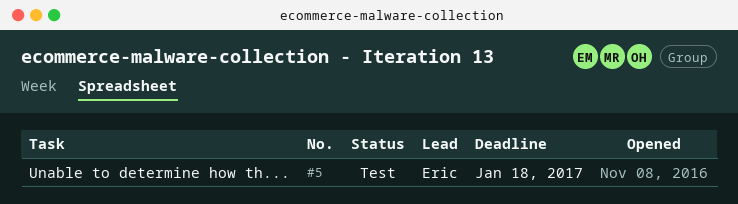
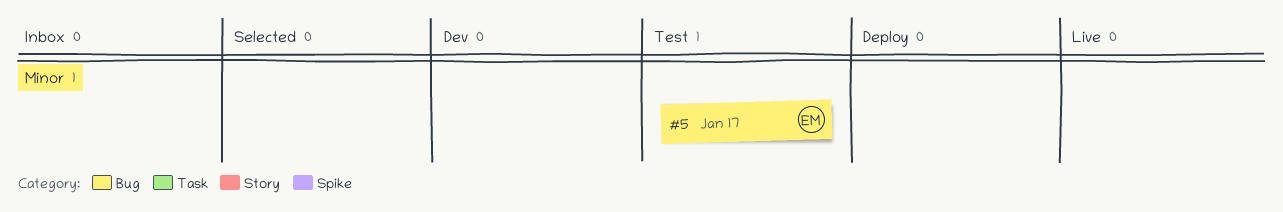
#5, due: Jan 18 -> Jan 17

